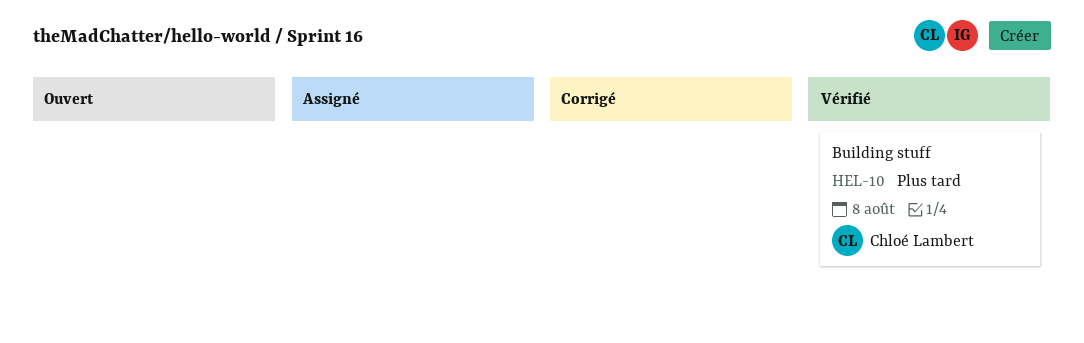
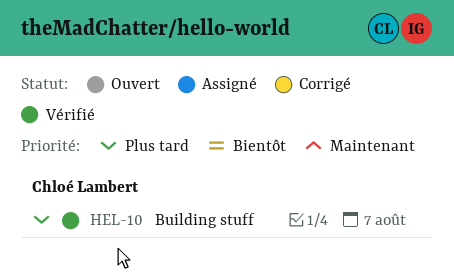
HEL-10, due: Aug 8 -> Aug 7

